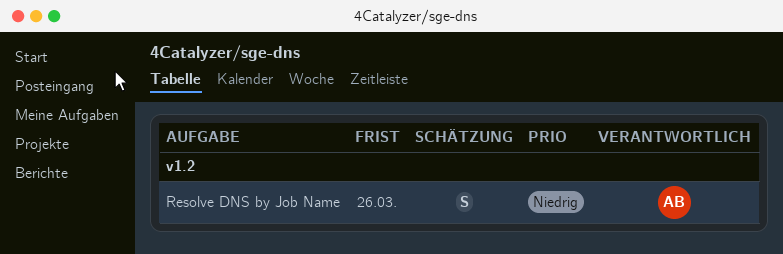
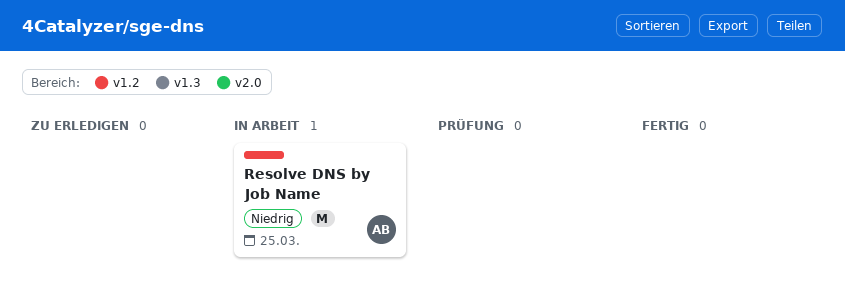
Resolve DNS by Job Name, estimate: S -> M
Resolve DNS by Job Name, due: Mar 26 -> Mar 25

